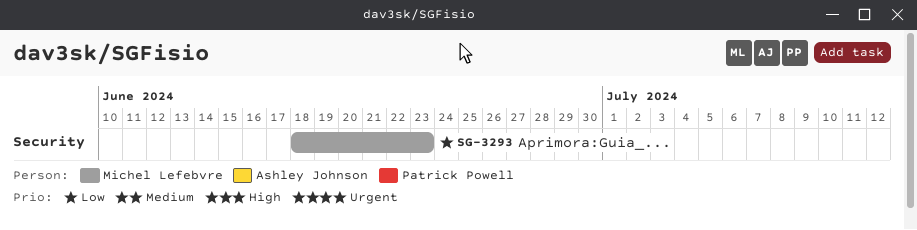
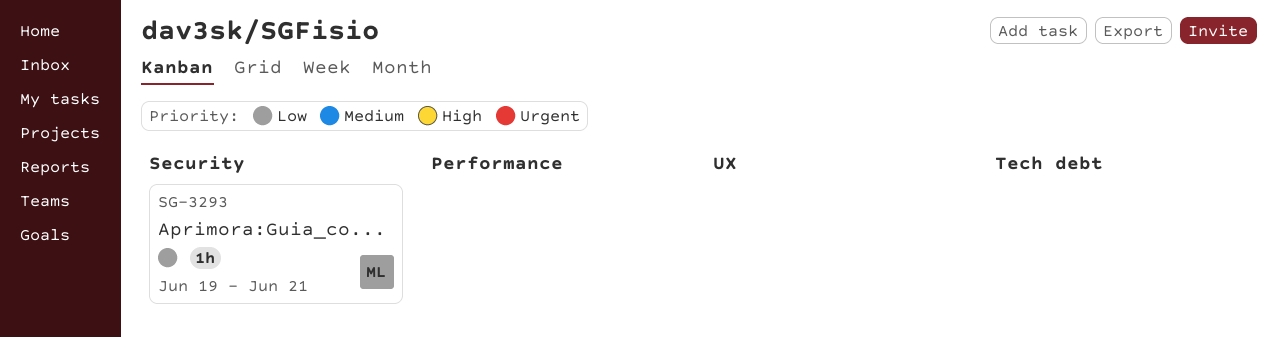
SG-3293, start: Jun 18 -> Jun 19
SG-3293, due: Jun 23 -> Jun 21

